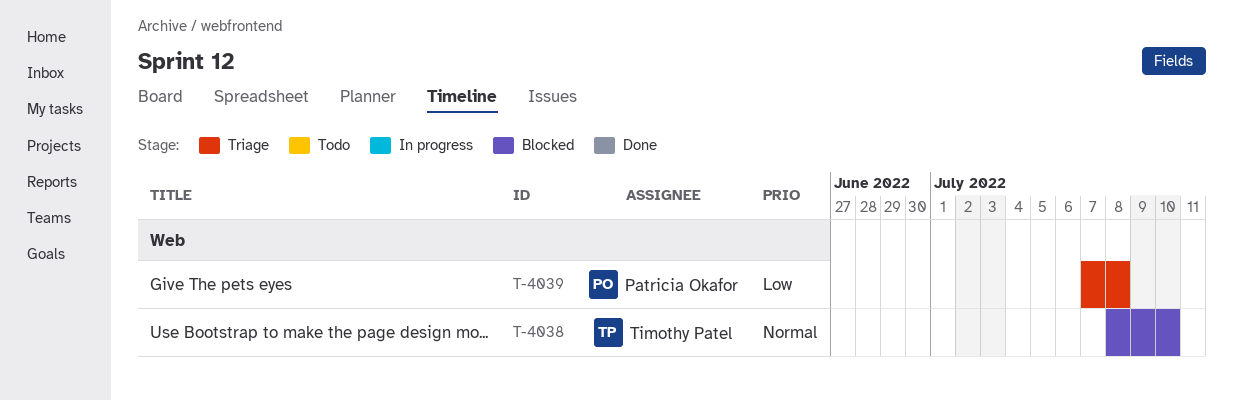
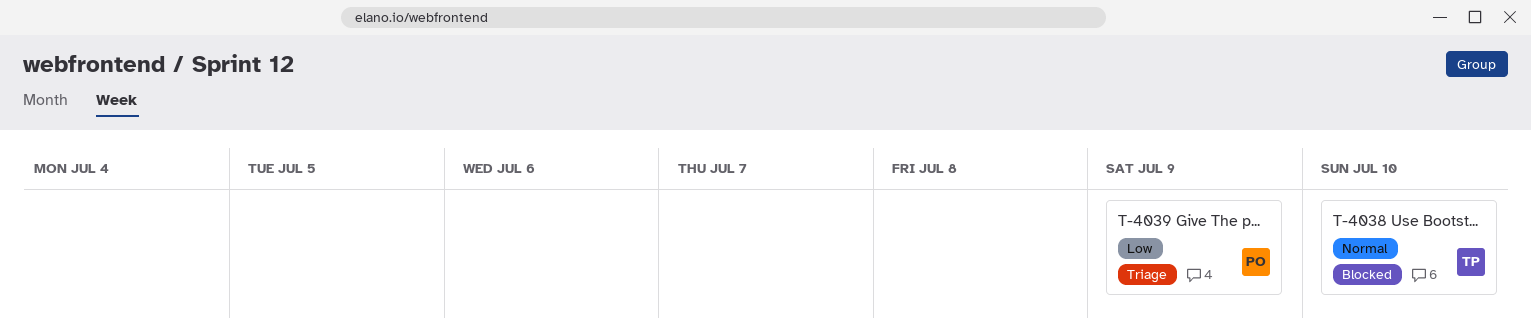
T-4039, due: Jul 8 -> Jul 9

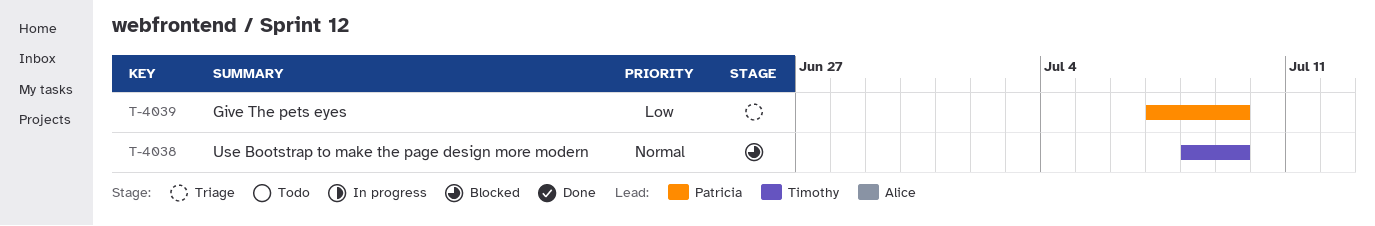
T-4038, due: Jul 10 -> Jul 9

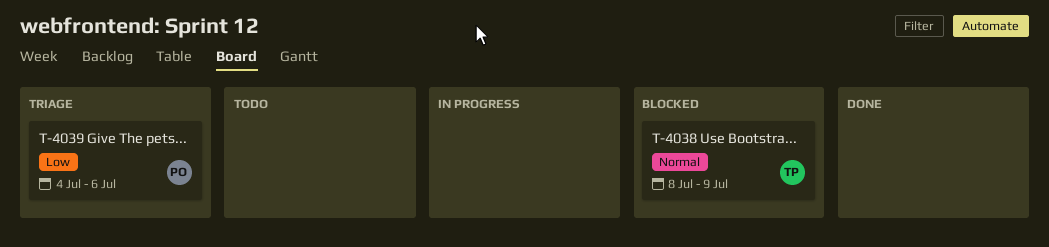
T-4039, start: Jul 7 -> Jul 4
T-4039, due: Jul 9 -> Jul 6

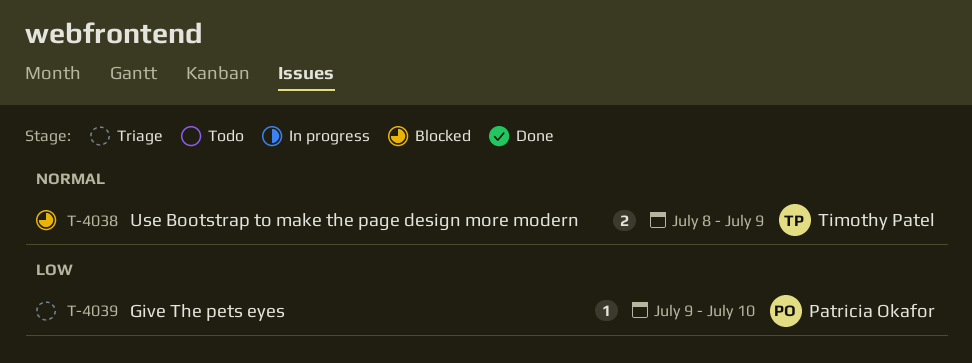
T-4039, start: Jul 4 -> Jul 9
T-4039, due: Jul 6 -> Jul 10

